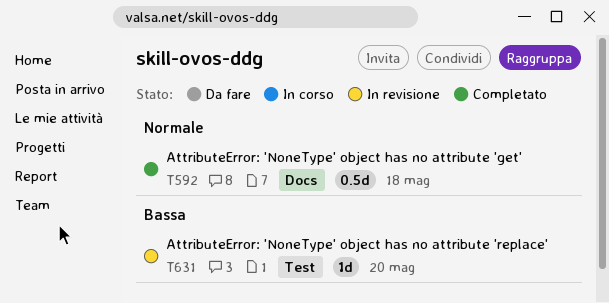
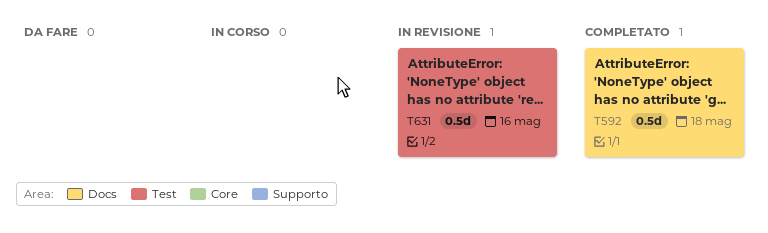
T631, estimate: 1d -> 0.5d
T631, due: May 20 -> May 16

